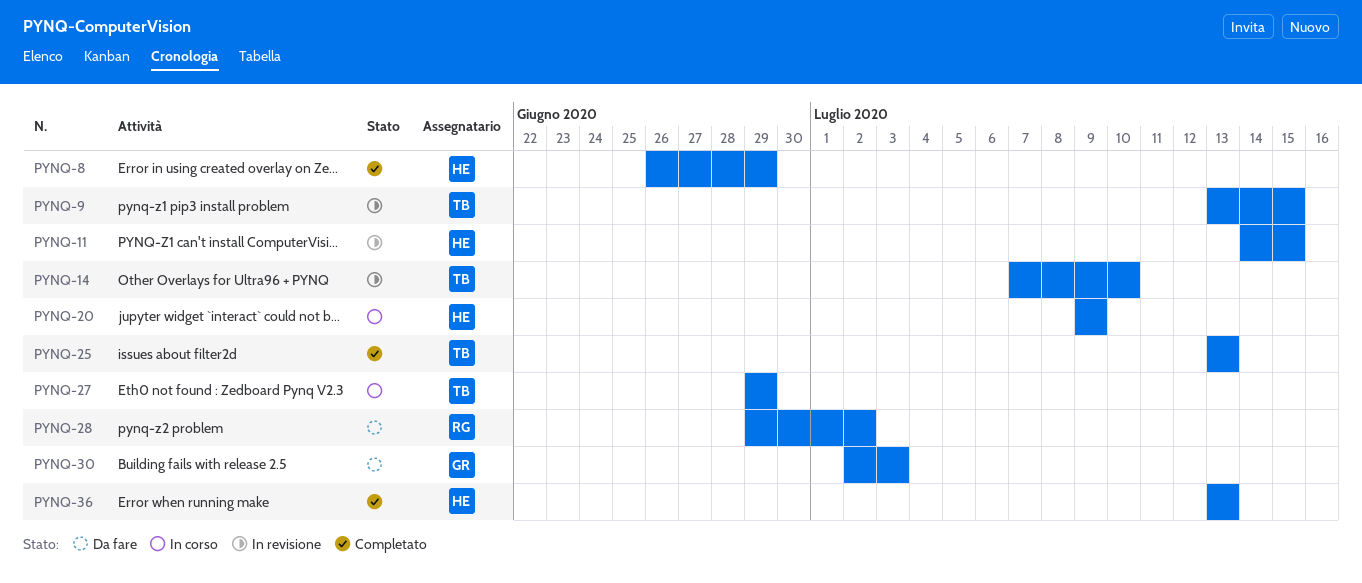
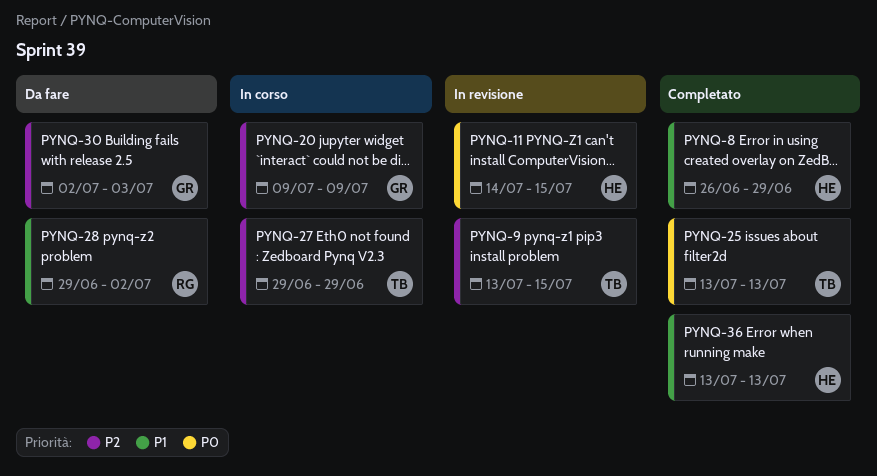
PYNQ-14: present -> none
PYNQ-20, owner: HE -> GR

